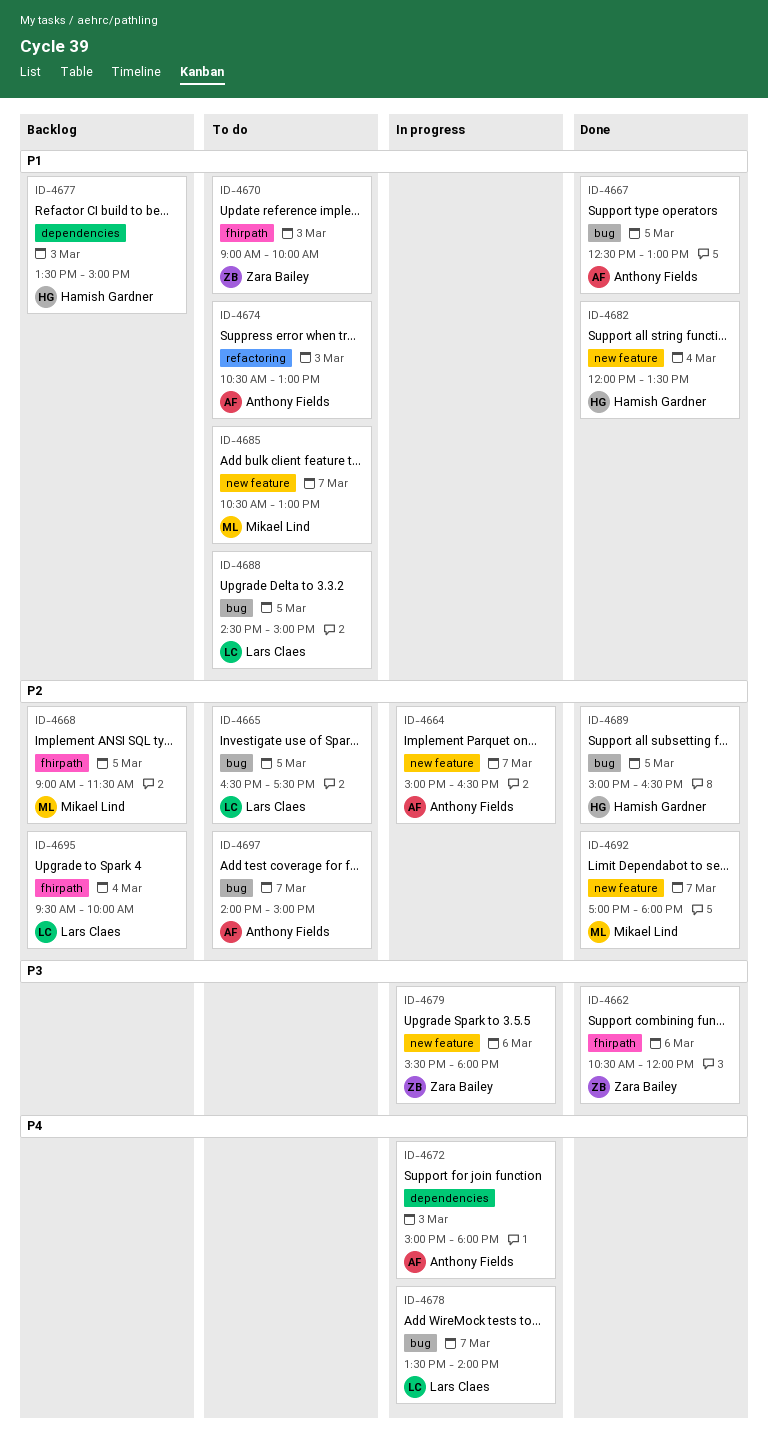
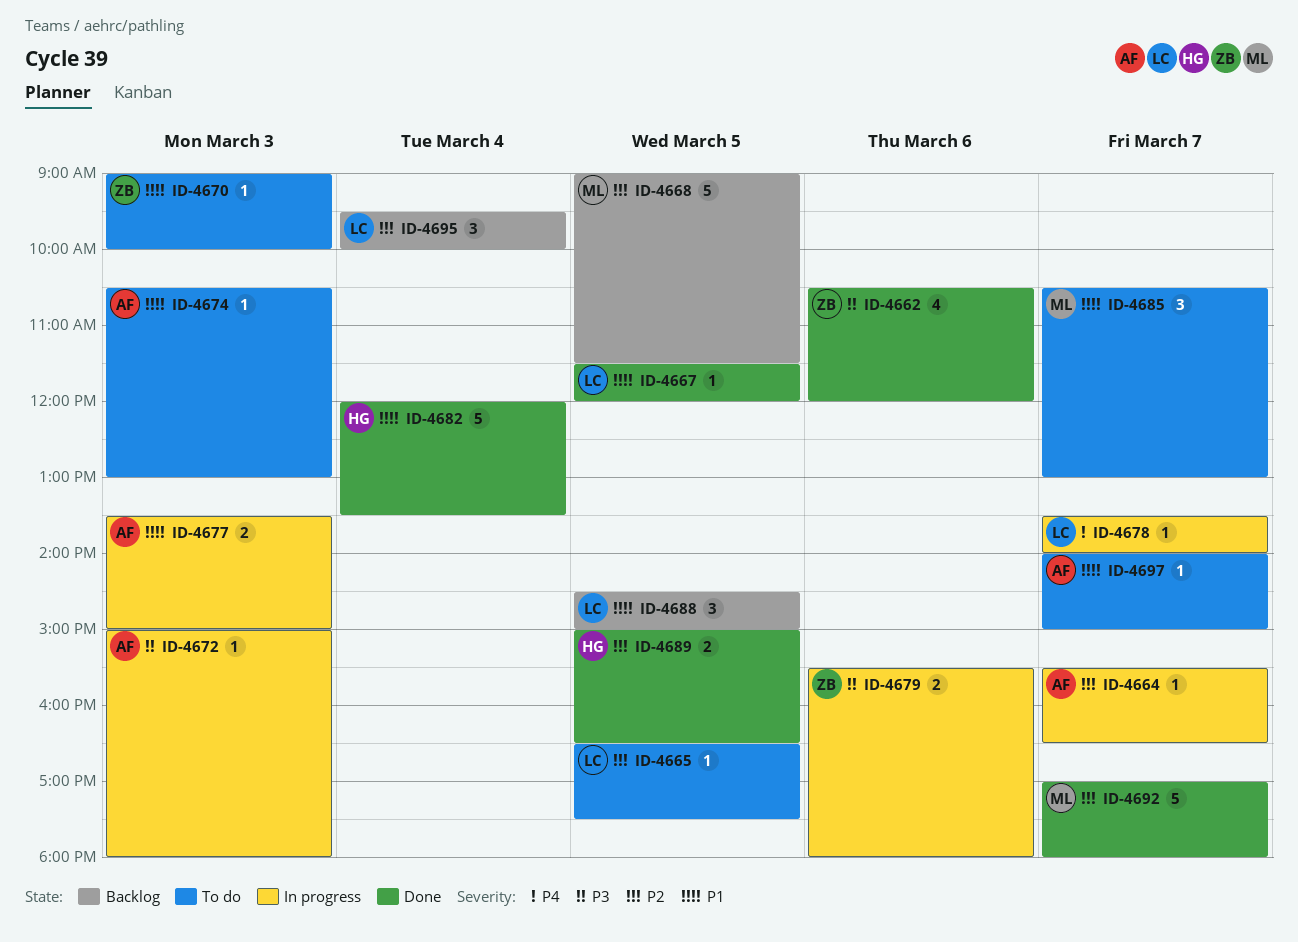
ID-4664, begins: 15:00 -> 15:30
ID-4667, owner: Anthony Fields -> Lars Claes
ID-4667, begins: 12:30 -> 11:30
ID-4667, ends: 13:00 -> 12:00
ID-4672, priority: P4 -> P3
ID-4677, status: Backlog -> In progress
ID-4677, owner: Hamish Gardner -> Anthony Fields
ID-4688, status: To do -> Backlog
ID-4697, priority: P2 -> P1

